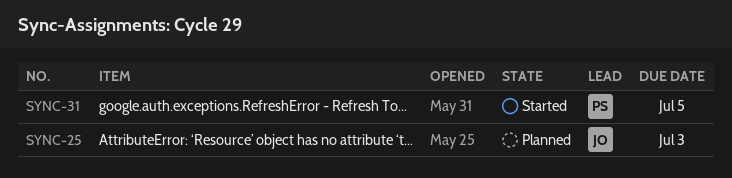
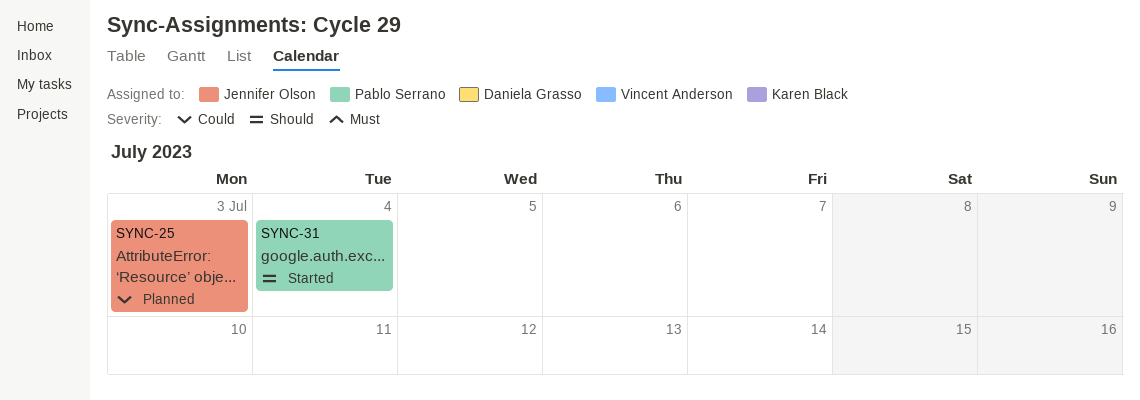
SYNC-31, due: Jul 5 -> Jul 4

